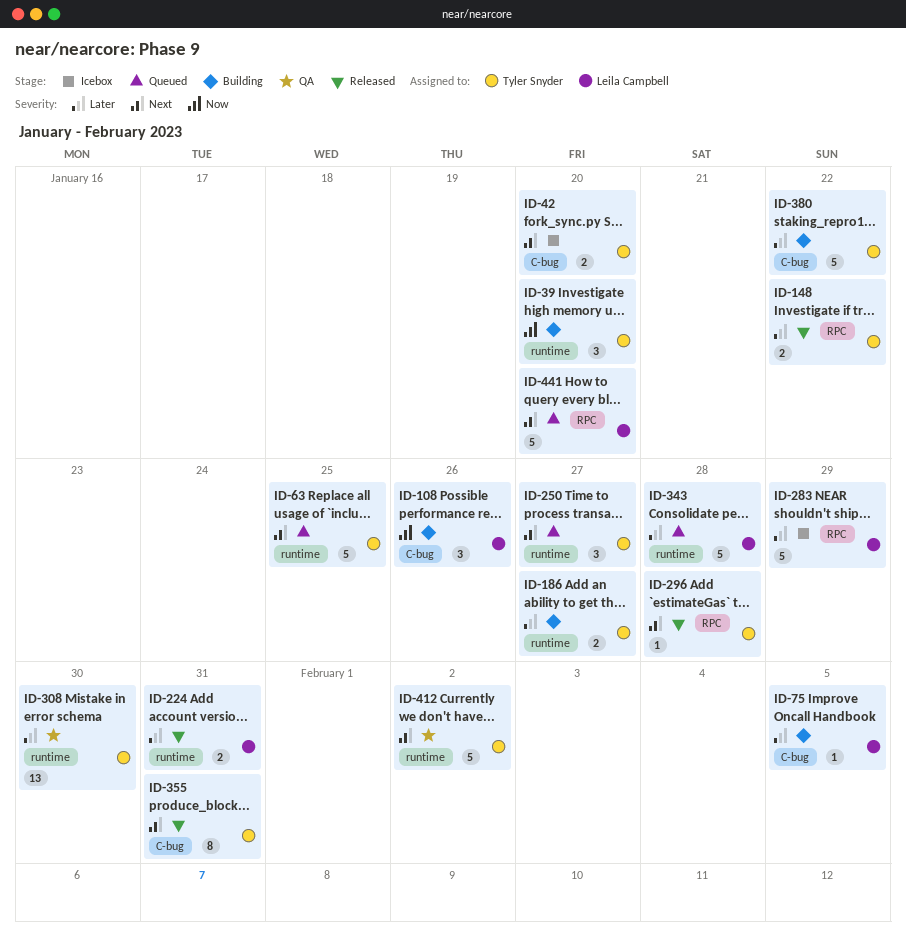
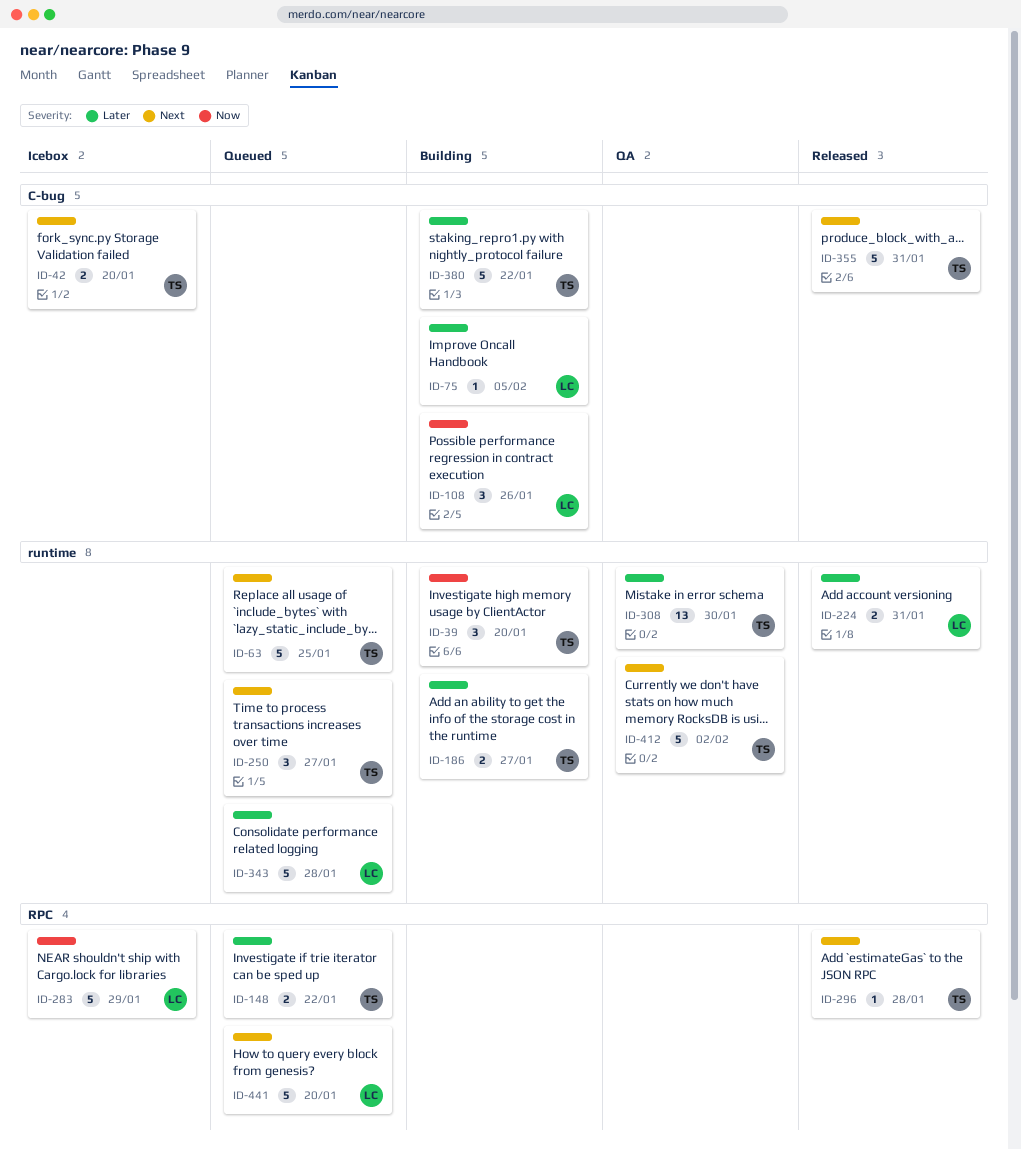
ID-148, status: Released -> Queued
ID-283, priority: Later -> Now
ID-355, estimate: 8 -> 5

